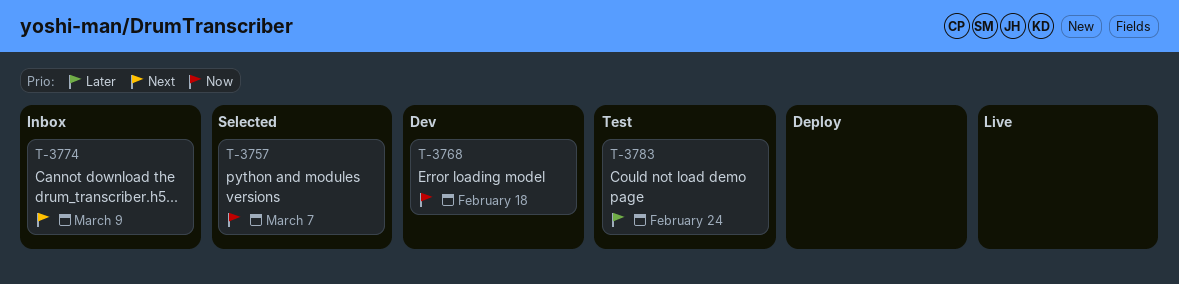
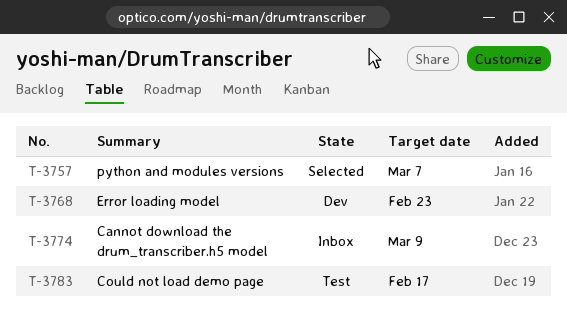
T-3768, due: Feb 18 -> Feb 23
T-3783, due: Feb 24 -> Feb 17

